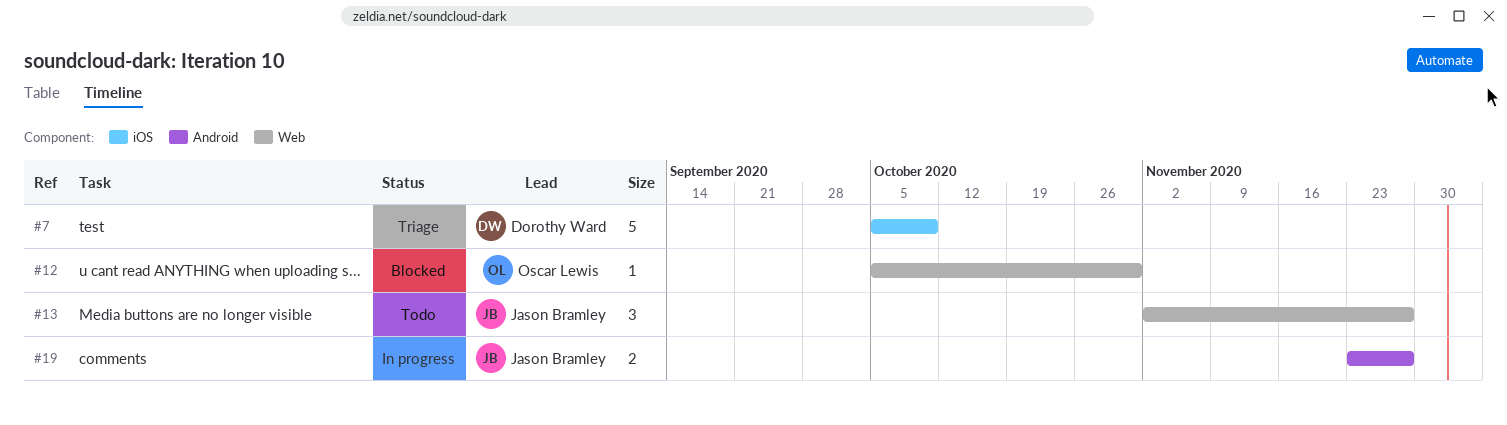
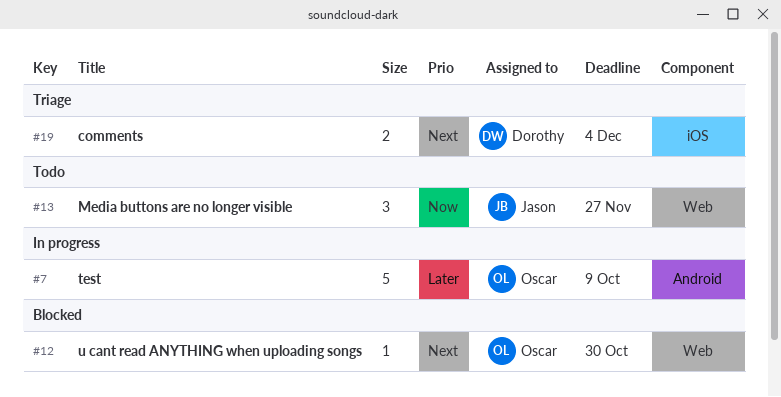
#7, status: Triage -> In progress
#7, owner: Dorothy Ward -> Oscar Lewis
#7, label: iOS -> Android
#19, status: In progress -> Triage
#19, owner: Jason Bramley -> Dorothy Ward
#19, label: Android -> iOS
#19, due: Nov 27 -> Dec 4

